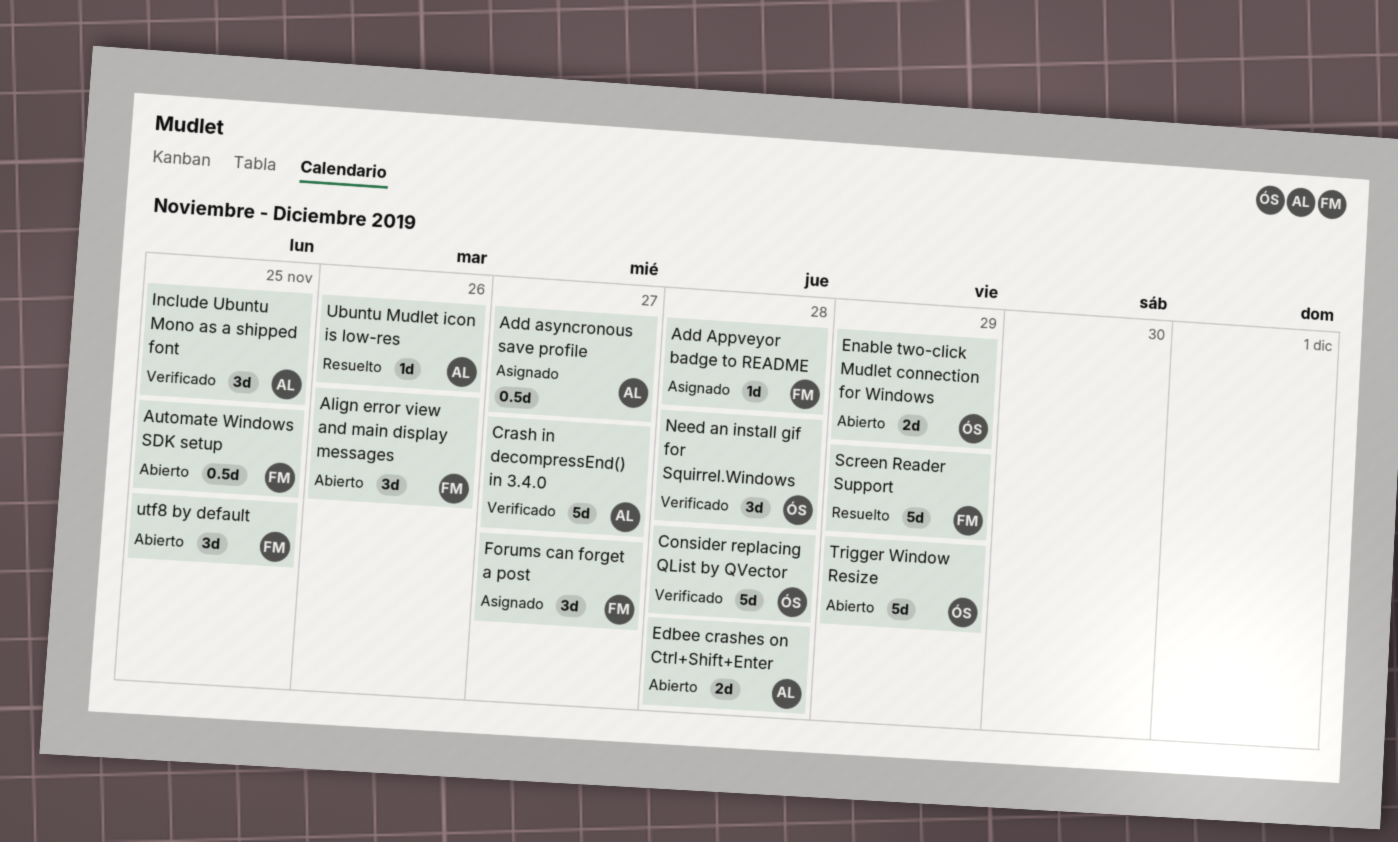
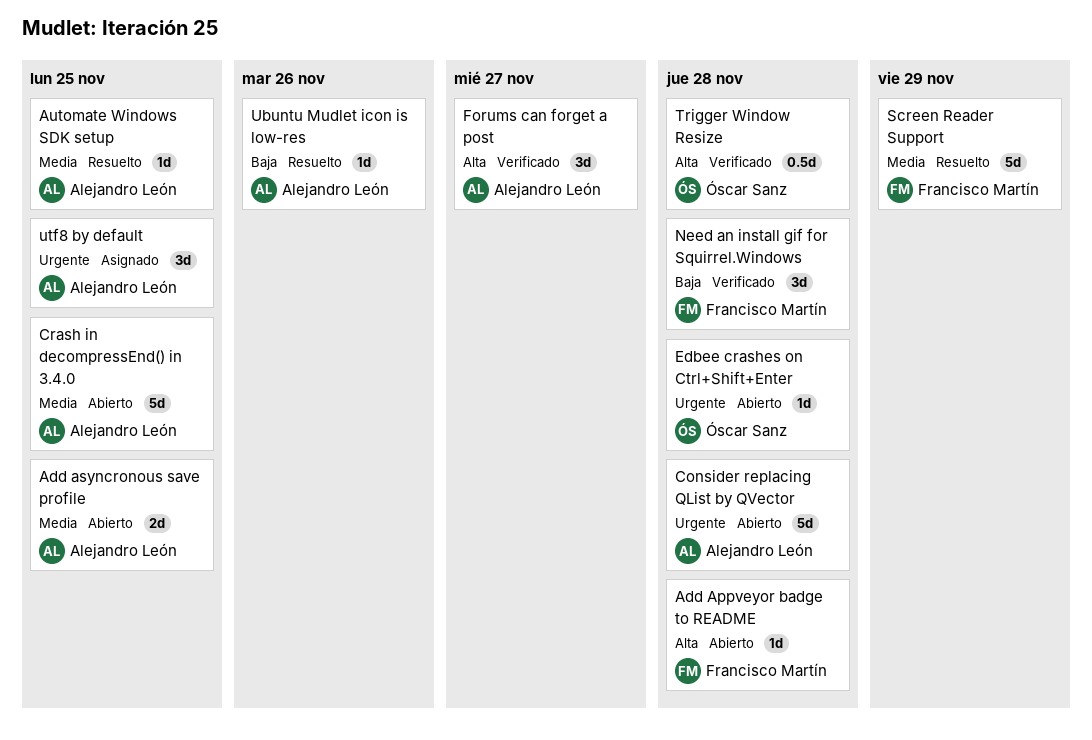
Add Appveyor badge to README, status: Asignado -> Abierto
Add asyncronous save profile, status: Asignado -> Abierto
Add asyncronous save profile, estimate: 0.5d -> 2d
Add asyncronous save profile, due: Nov 27 -> Nov 25
Align error view and main display messages: present -> none
Automate Windows SDK setup, status: Abierto -> Resuelto
Automate Windows SDK setup, owner: Francisco Martín -> Alejandro León
Automate Windows SDK setup, estimate: 0.5d -> 1d
Consider replacing QList by QVector, status: Verificado -> Abierto
Consider replacing QList by QVector, owner: Óscar Sanz -> Alejandro León
Crash in decompressEnd() in 3.4.0, status: Verificado -> Abierto
Crash in decompressEnd() in 3.4.0, due: Nov 27 -> Nov 25
Edbee crashes on Ctrl+Shift+Enter, owner: Alejandro León -> Óscar Sanz
Edbee crashes on Ctrl+Shift+Enter, estimate: 2d -> 1d
Enable two-click Mudlet connection for Windows: present -> none
Forums can forget a post, status: Asignado -> Verificado
Forums can forget a post, owner: Francisco Martín -> Alejandro León
Include Ubuntu Mono as a shipped font: present -> none
Need an install gif for Squirrel.Windows, owner: Óscar Sanz -> Francisco Martín
Trigger Window Resize, status: Abierto -> Verificado
Trigger Window Resize, estimate: 5d -> 0.5d
Trigger Window Resize, due: Nov 29 -> Nov 28
utf8 by default, status: Abierto -> Asignado
utf8 by default, owner: Francisco Martín -> Alejandro León

